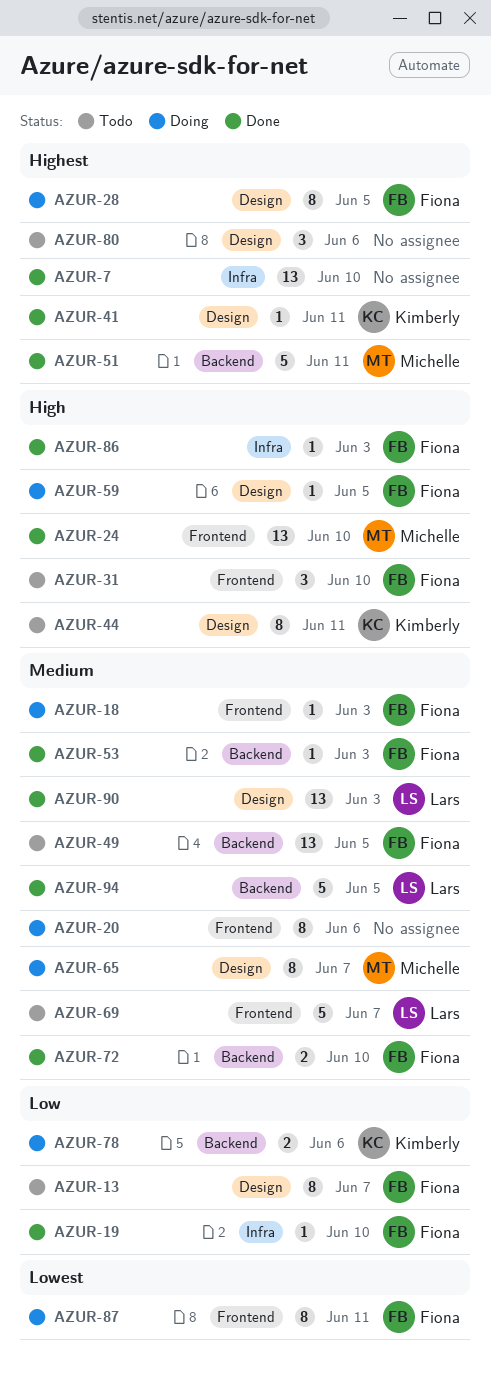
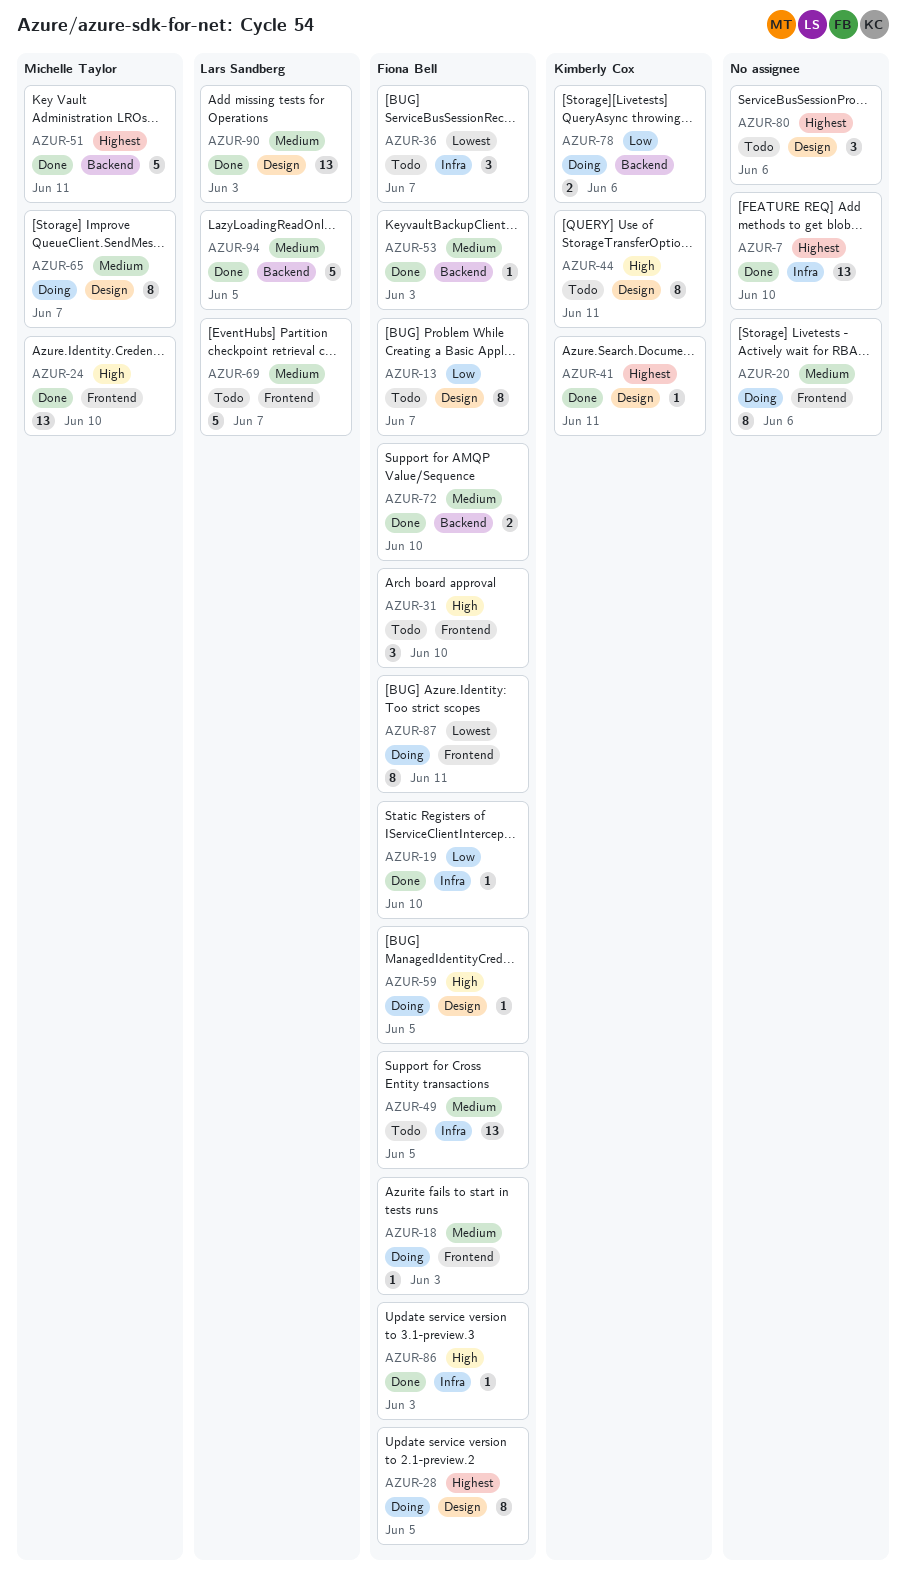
AZUR-36: none -> present
AZUR-49, label: Backend -> Infra

